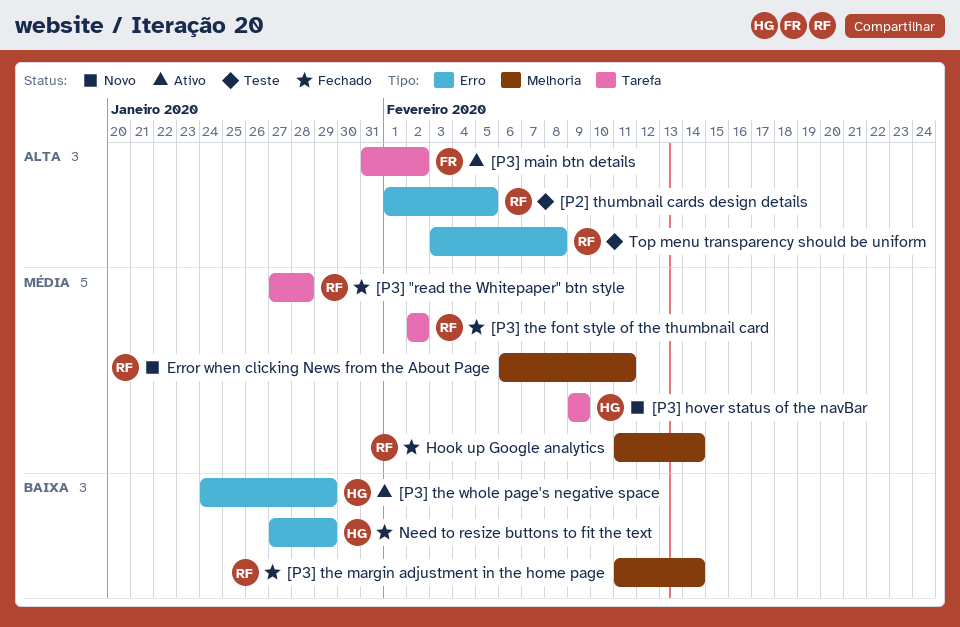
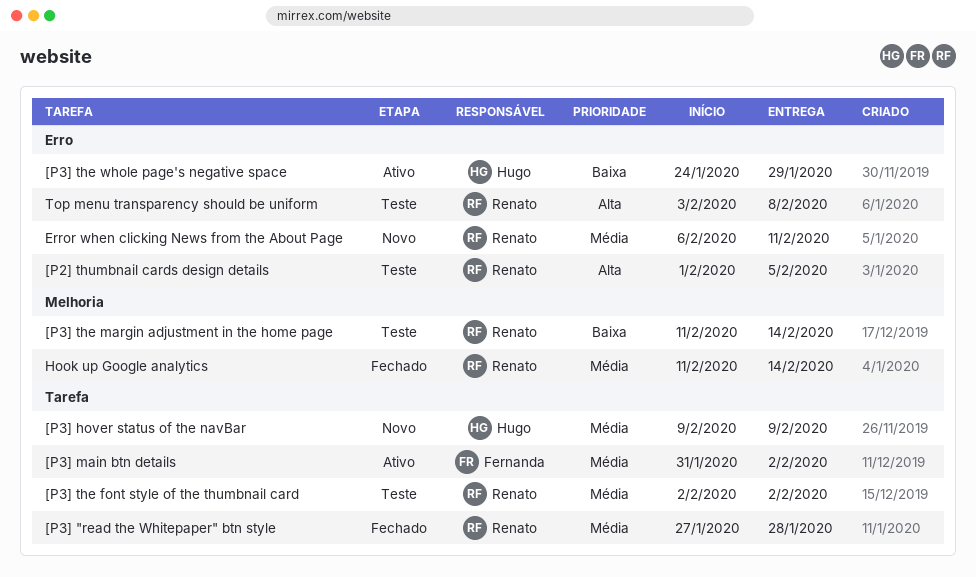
[P3] main btn details, priority: Alta -> Média
[P3] the font style of the thumbnail card, status: Fechado -> Teste
[P3] the margin adjustment in the home page, status: Fechado -> Teste
Error when clicking News from the About Page, label: Melhoria -> Erro
Need to resize buttons to fit the text: present -> none

